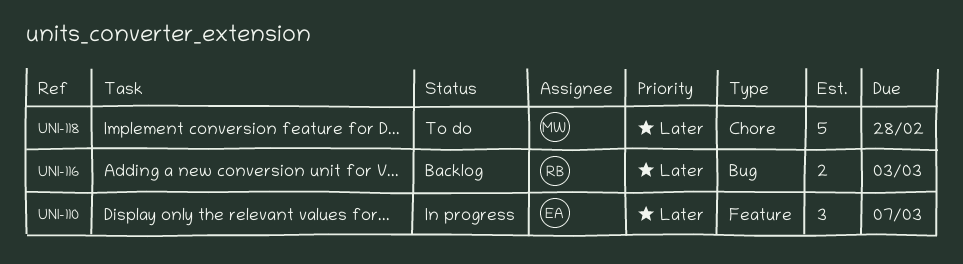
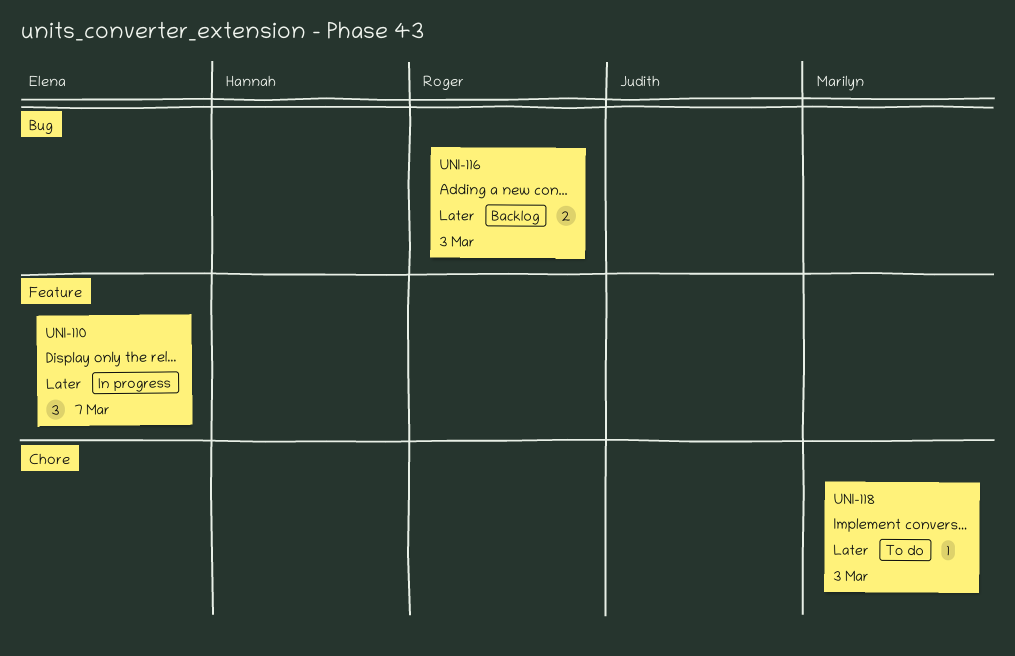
UNI-118, estimate: 5 -> 1
UNI-118, due: Feb 28 -> Mar 3

